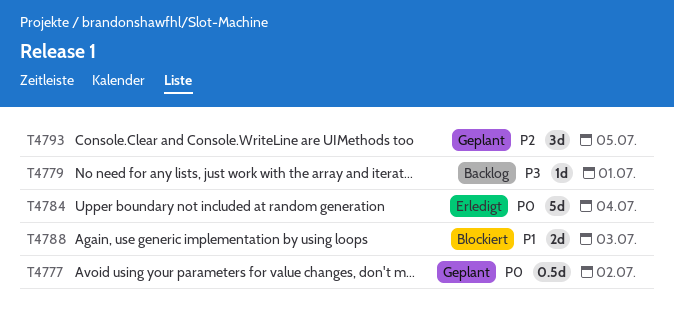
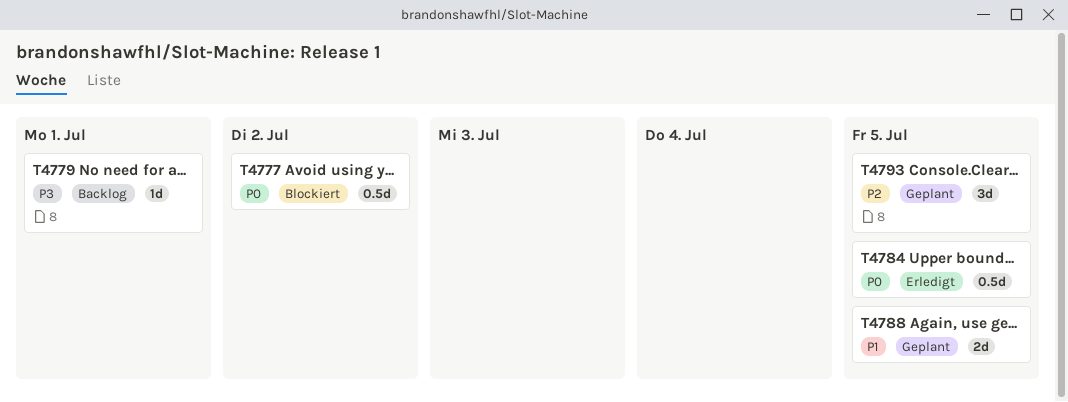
T4777, status: Geplant -> Blockiert
T4784, estimate: 5d -> 0.5d
T4784, due: Jul 4 -> Jul 5
T4788, status: Blockiert -> Geplant
T4788, due: Jul 3 -> Jul 5

